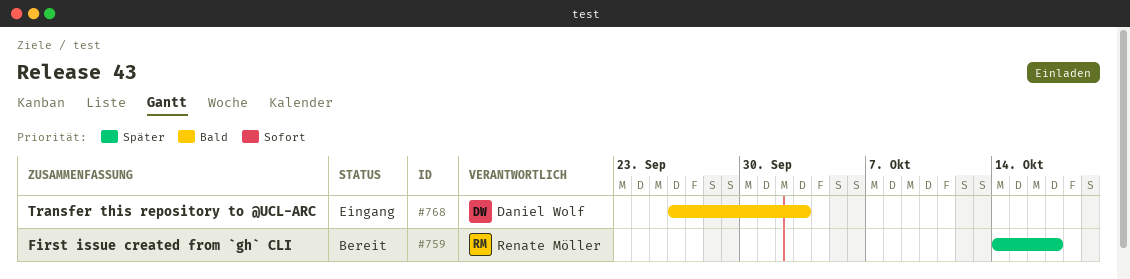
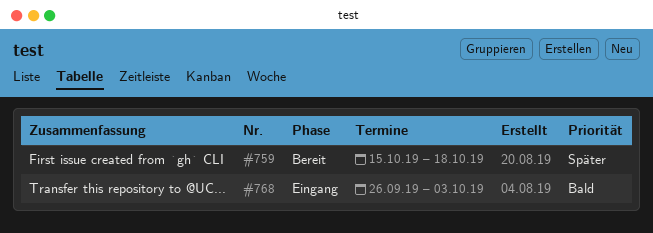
#759, start: Oct 14 -> Oct 15
#759, due: Oct 17 -> Oct 18

